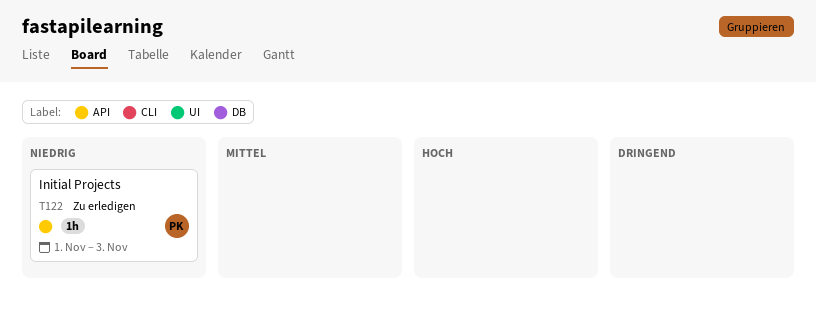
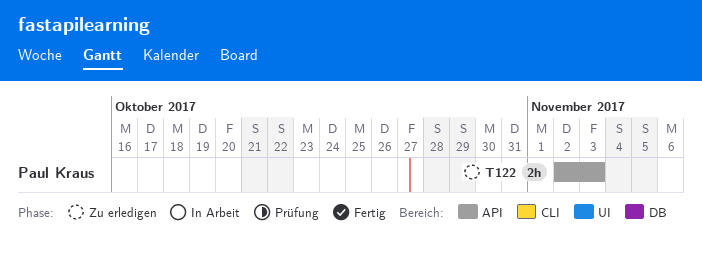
T122, estimate: 1h -> 2h
T122, start: Nov 1 -> Nov 2

